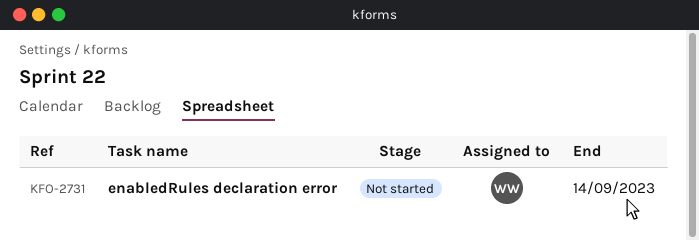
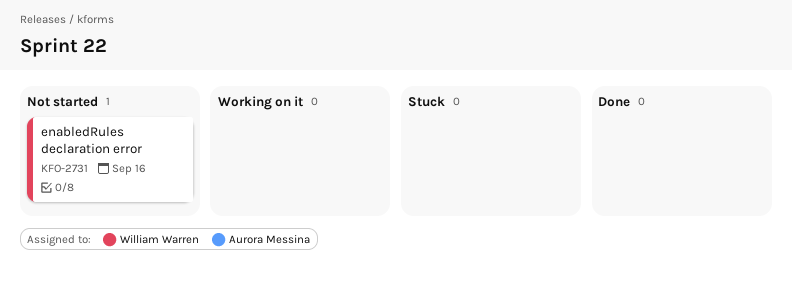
KFO-2731, due: Sep 14 -> Sep 16

